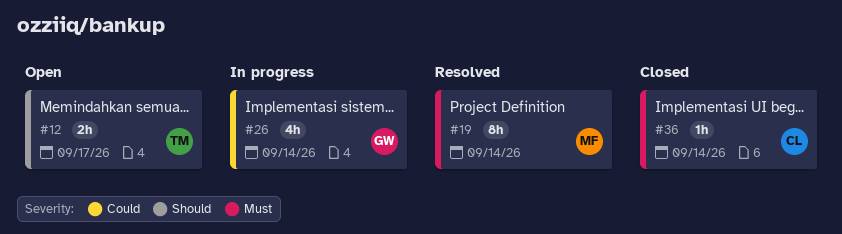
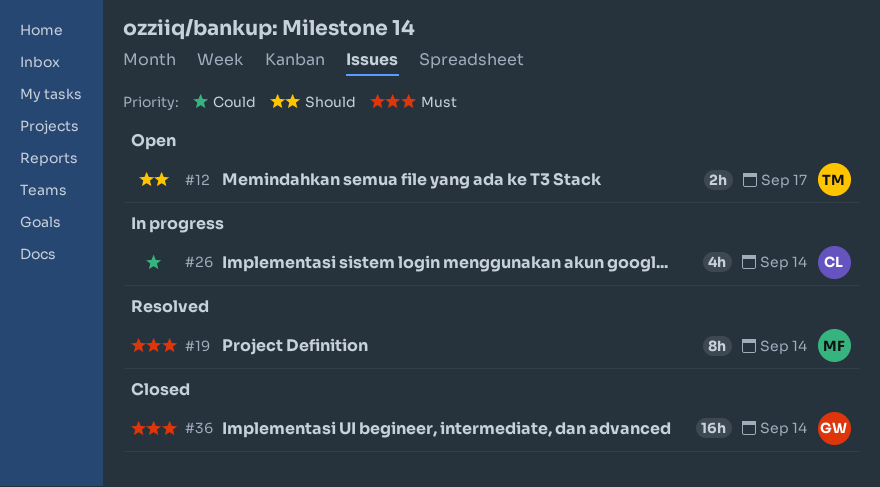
#26, owner: GW -> CL
#36, owner: CL -> GW
#36, estimate: 1h -> 16h

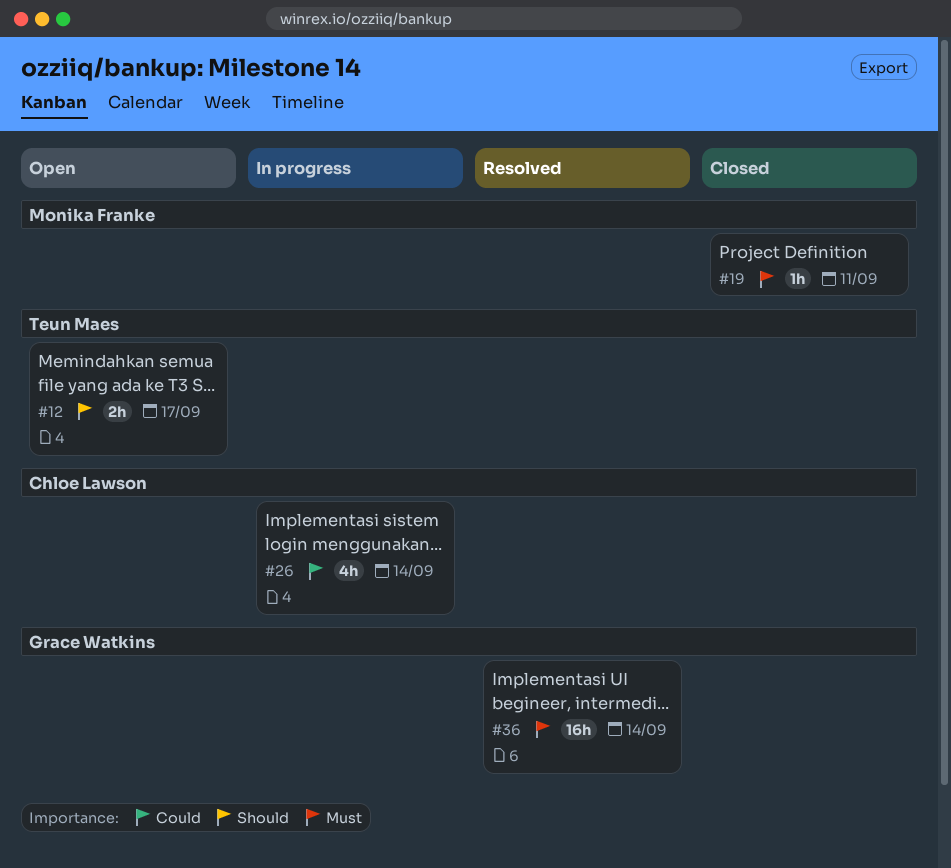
#19, status: Resolved -> Closed
#19, estimate: 8h -> 1h
#19, due: Sep 14 -> Sep 11
#36, status: Closed -> Resolved

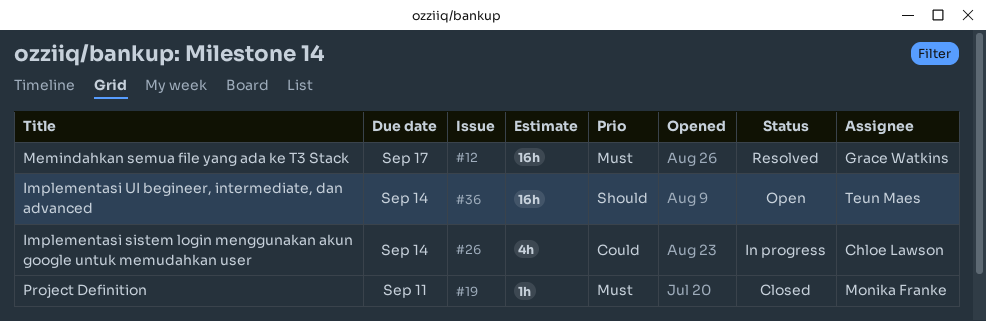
#12, status: Open -> Resolved
#12, owner: Teun Maes -> Grace Watkins
#12, priority: Should -> Must
#12, estimate: 2h -> 16h
#36, status: Resolved -> Open
#36, owner: Grace Watkins -> Teun Maes
#36, priority: Must -> Should

